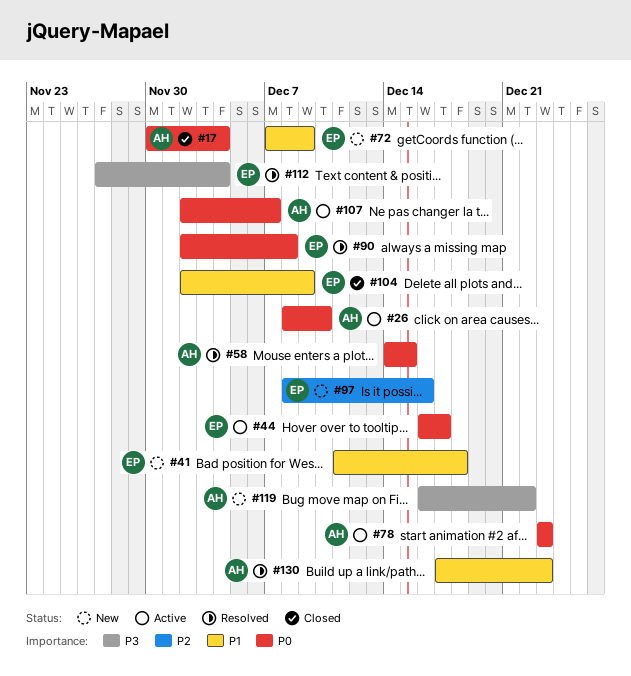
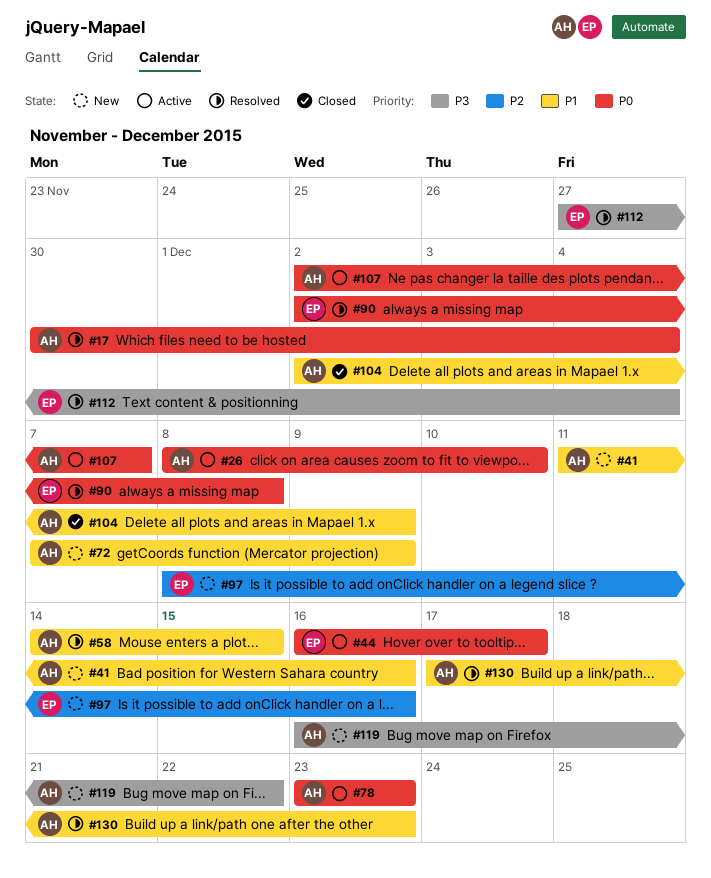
#17, status: Closed -> Resolved
#41, owner: EP -> AH
#41, due: Dec 18 -> Dec 16
#58, priority: P0 -> P1
#72, owner: EP -> AH
#104, owner: EP -> AH

